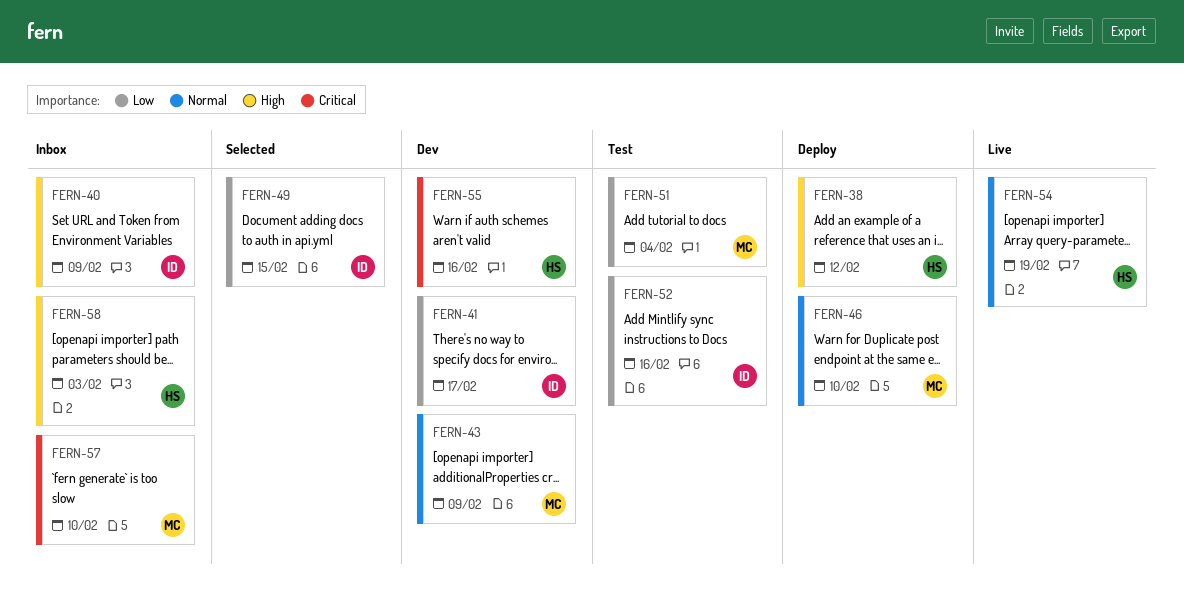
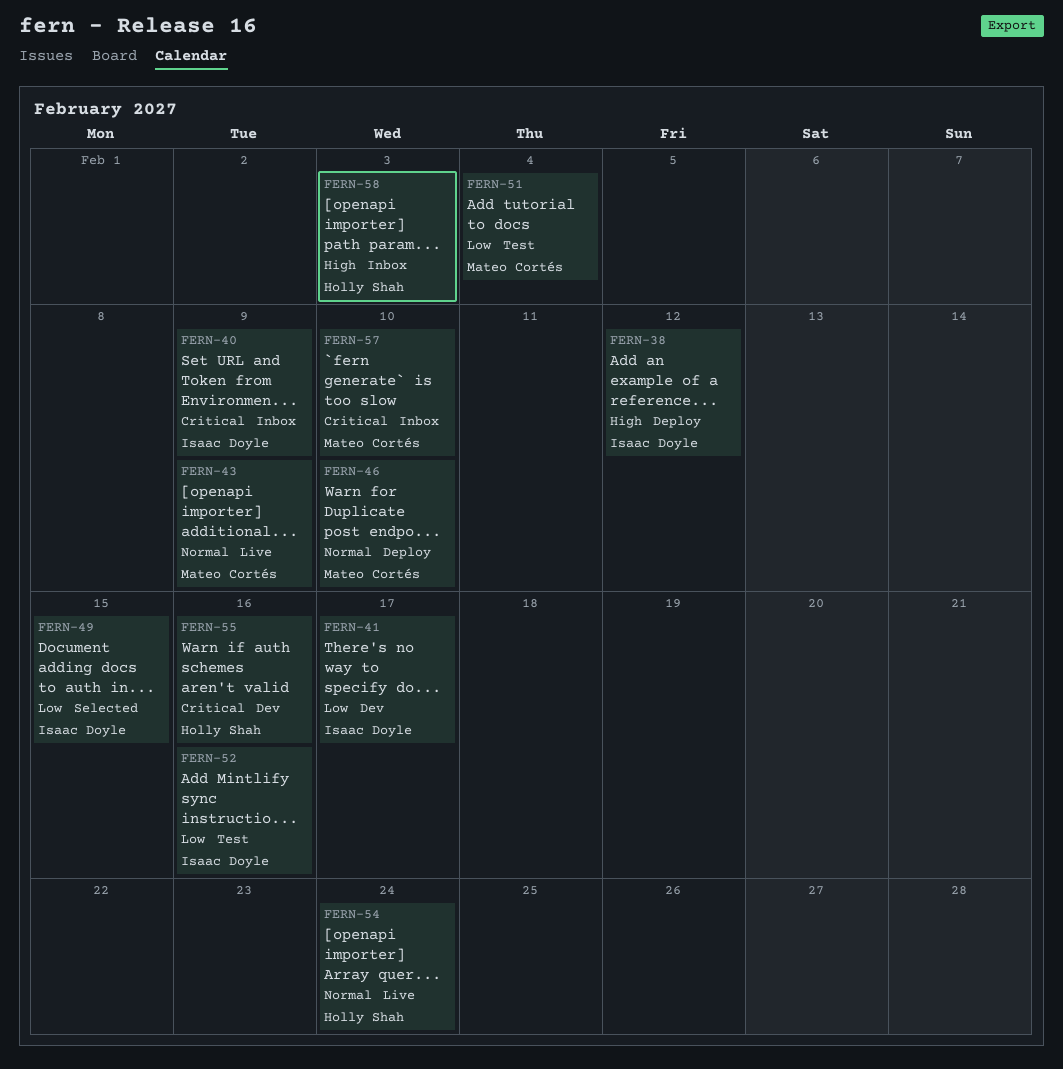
FERN-38, owner: Holly Shah -> Isaac Doyle
FERN-40, priority: High -> Critical
FERN-43, status: Dev -> Live
FERN-54, due: Feb 19 -> Feb 24

